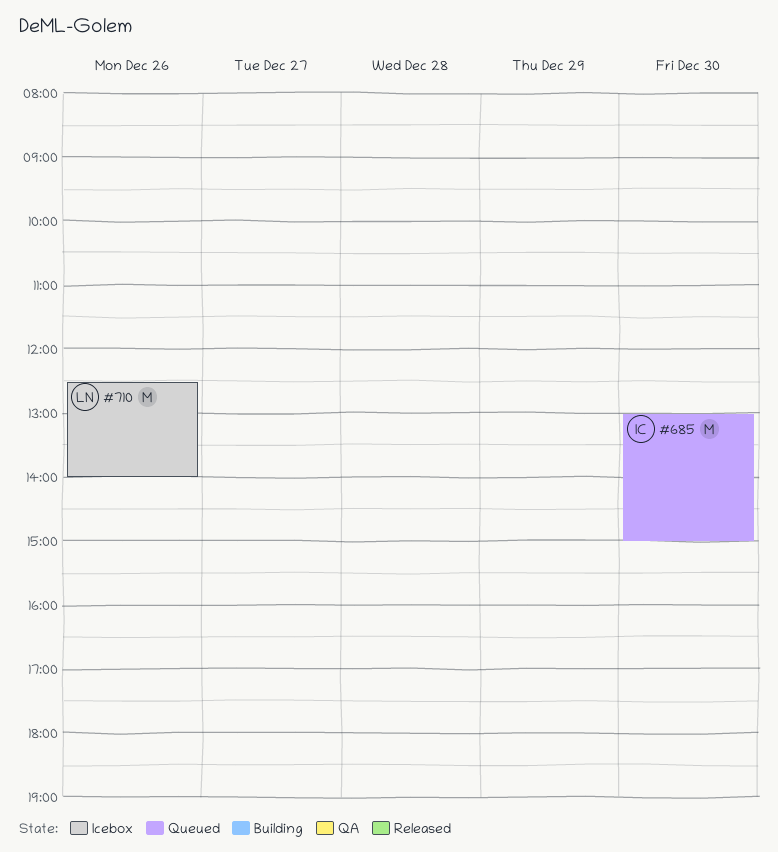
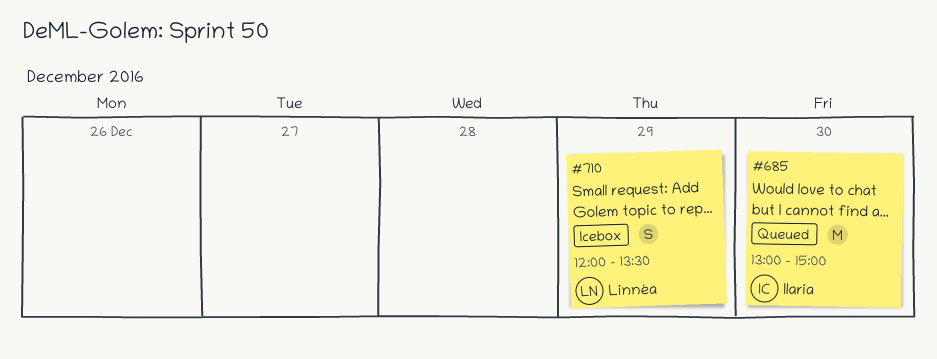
#710, estimate: M -> S
#710, day: Dec 26 -> Dec 29
#710, begins: 12:30 -> 12:00
#710, ends: 14:00 -> 13:30

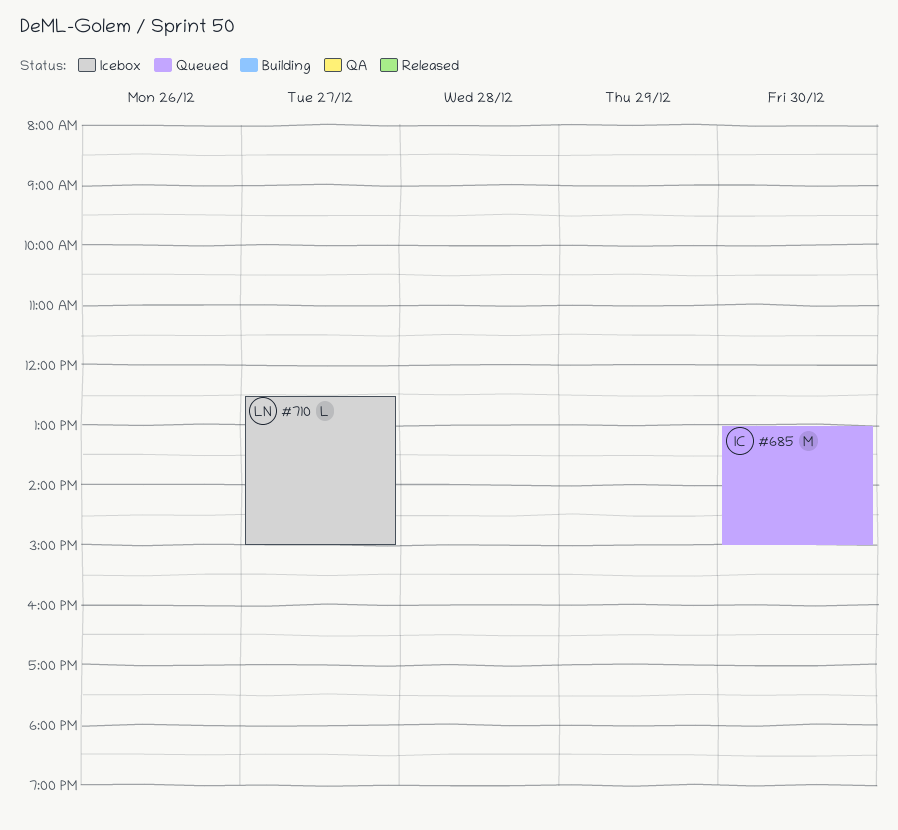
#710, estimate: S -> L
#710, day: Dec 29 -> Dec 27
#710, begins: 12:00 -> 12:30
#710, ends: 13:30 -> 15:00

